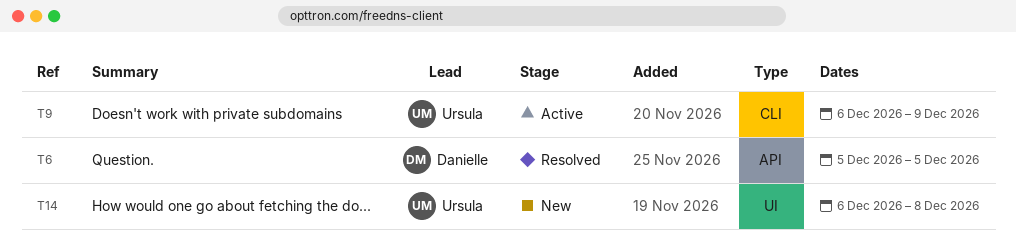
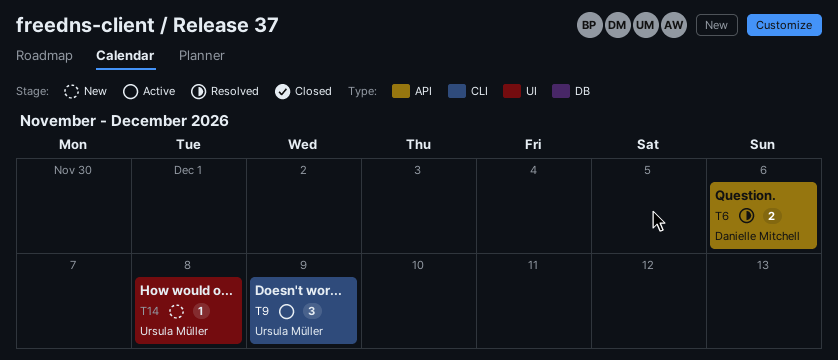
T6, due: Dec 5 -> Dec 6

